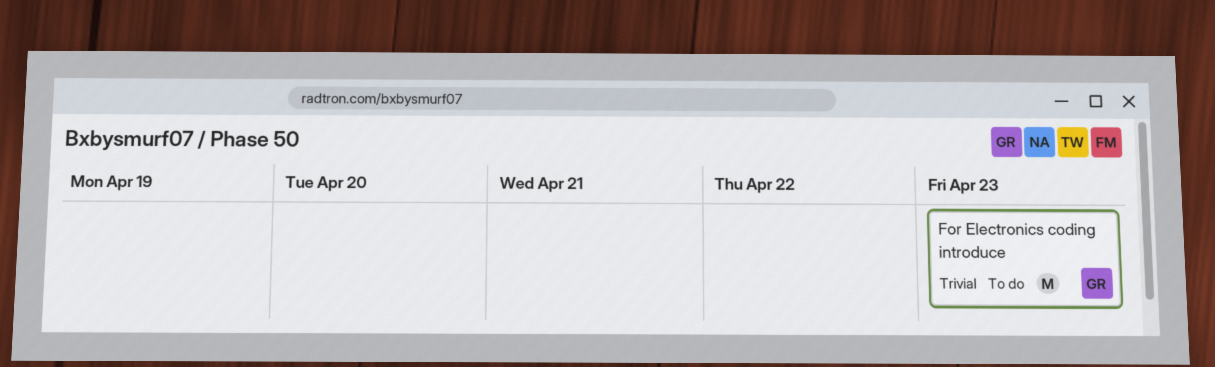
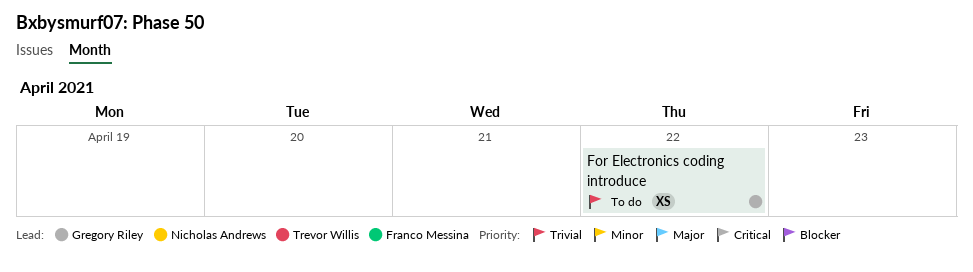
For Electronics coding introduce, estimate: M -> XS
For Electronics coding introduce, due: Apr 23 -> Apr 22

